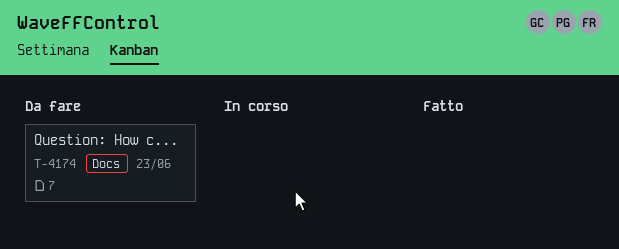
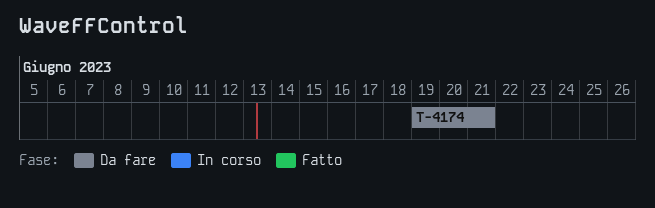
T-4174, due: Jun 23 -> Jun 21

